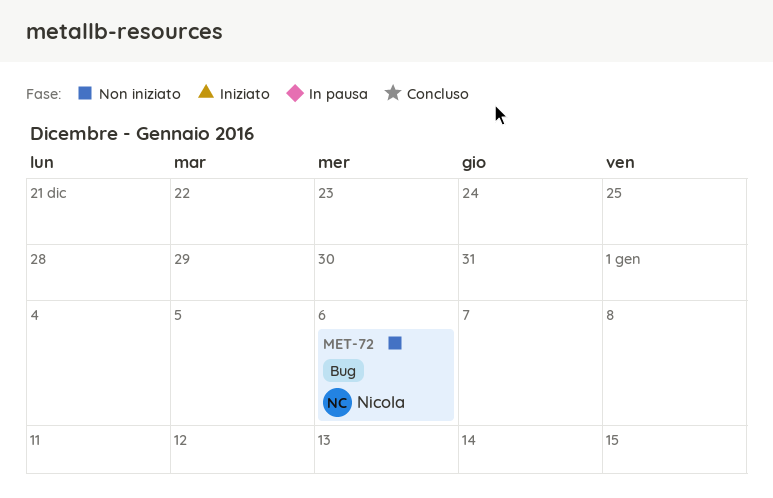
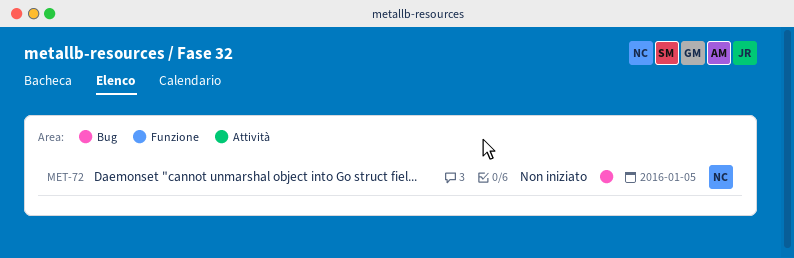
MET-72, due: Jan 6 -> Jan 5

